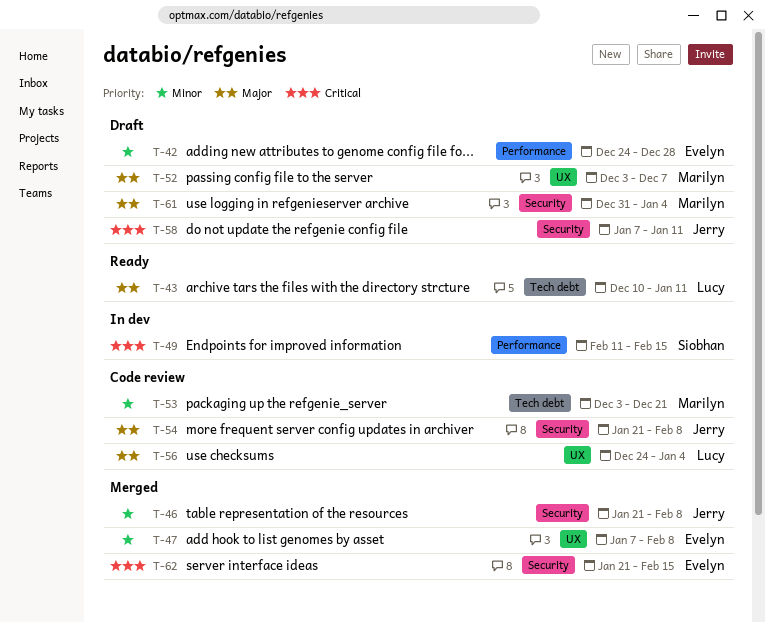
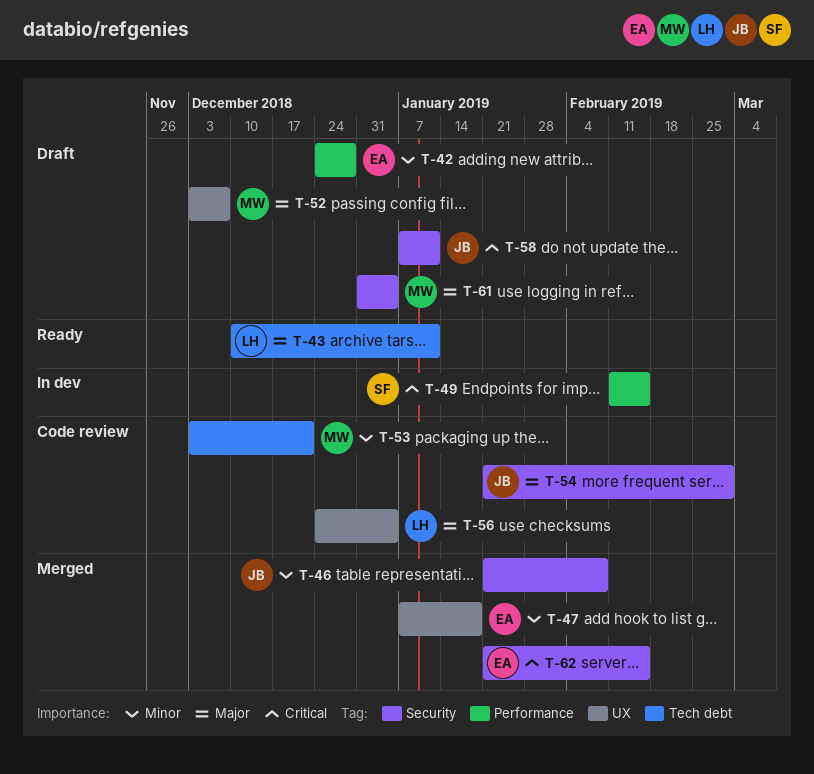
T-47, due: Feb 8 -> Jan 18
T-54, due: Feb 8 -> Mar 1

